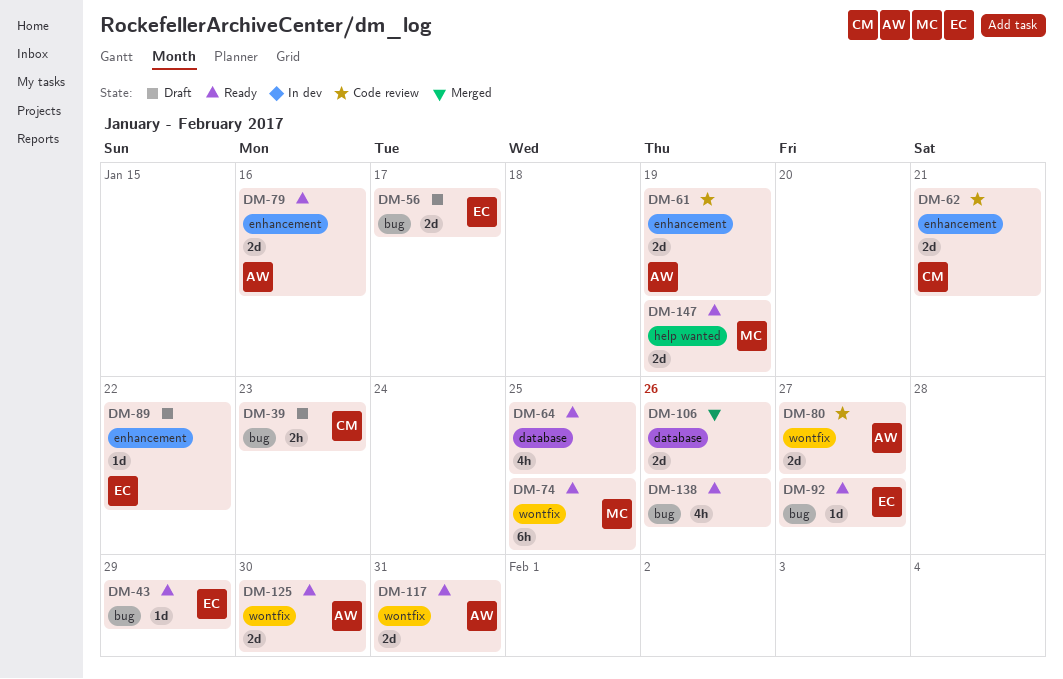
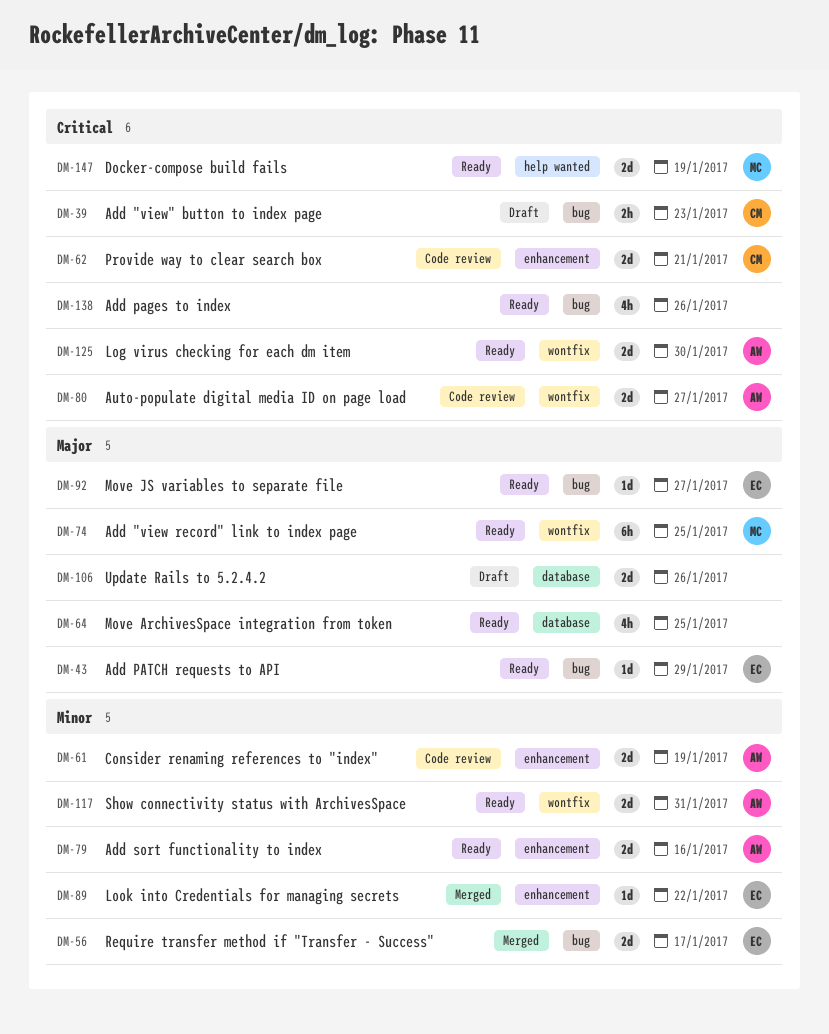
DM-56, status: Draft -> Merged
DM-89, status: Draft -> Merged
DM-106, status: Merged -> Draft

